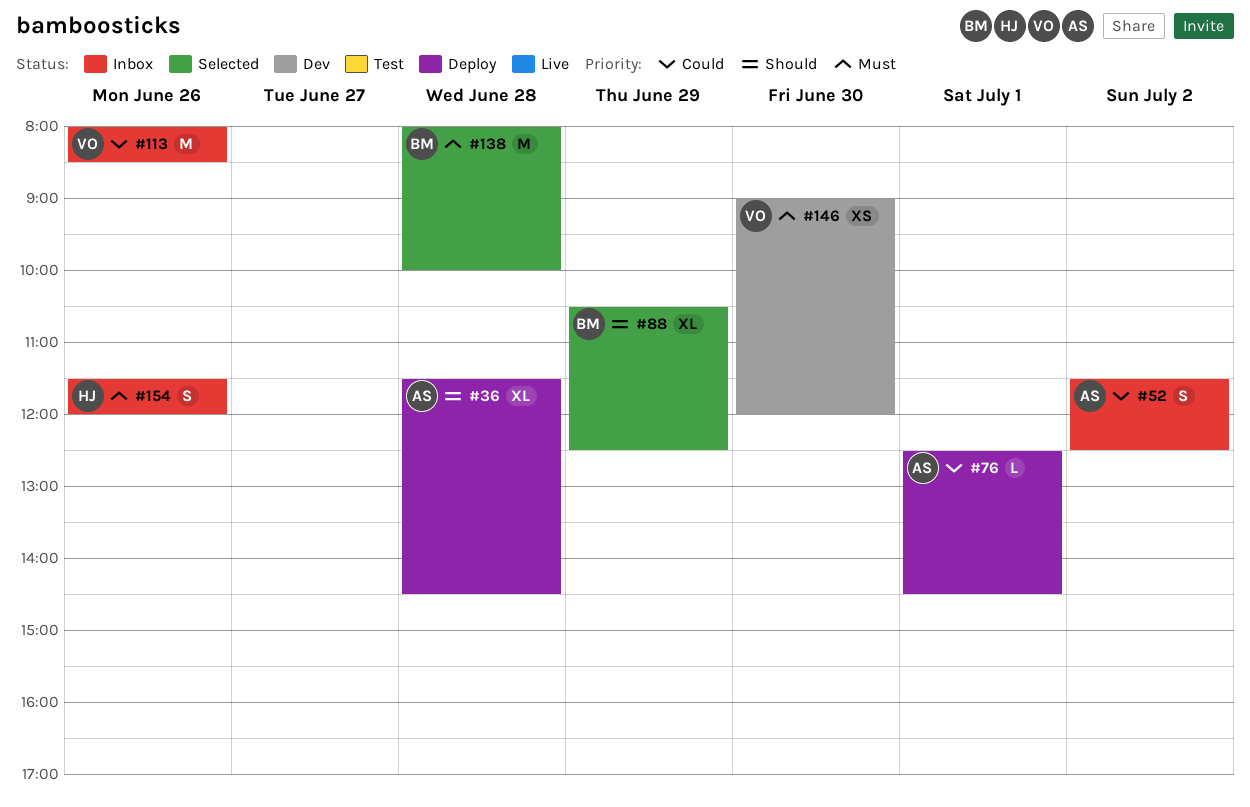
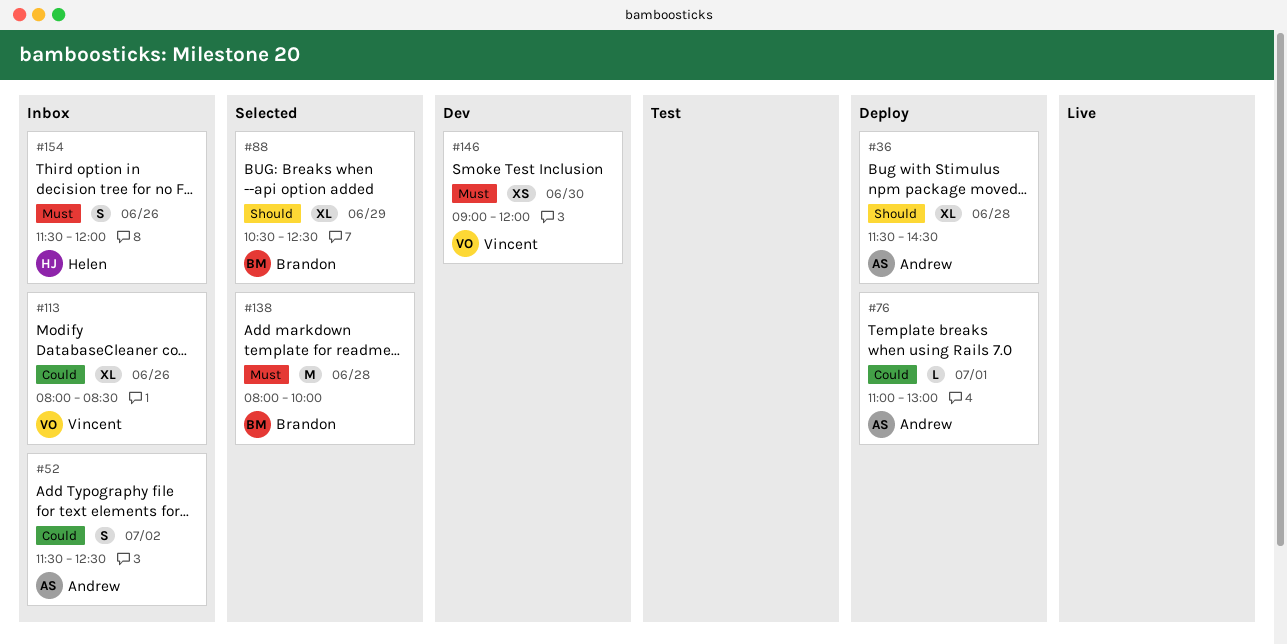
#76, begins: 12:30 -> 11:00
#76, ends: 14:30 -> 13:00
#113, estimate: M -> XL

